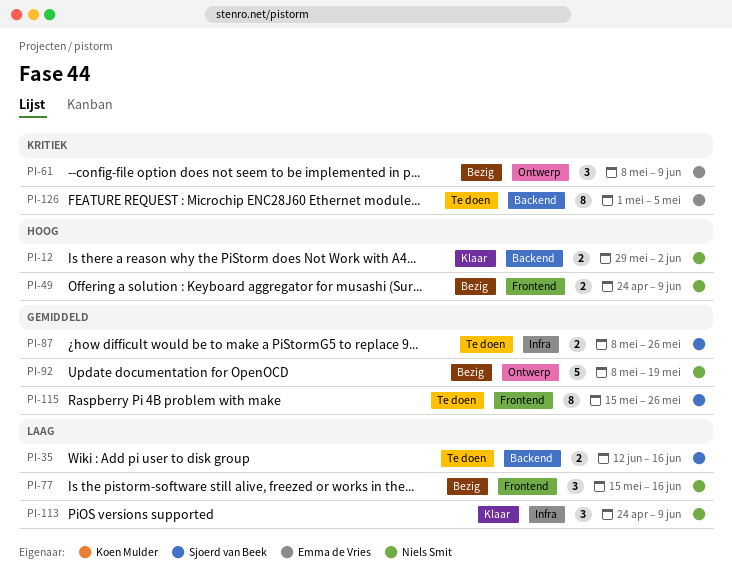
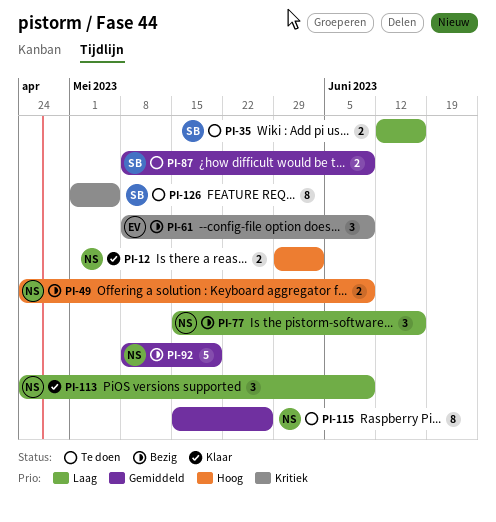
PI-87, due: May 26 -> Jun 9
PI-115, owner: Sjoerd van Beek -> Niels Smit
PI-126, owner: Emma de Vries -> Sjoerd van Beek

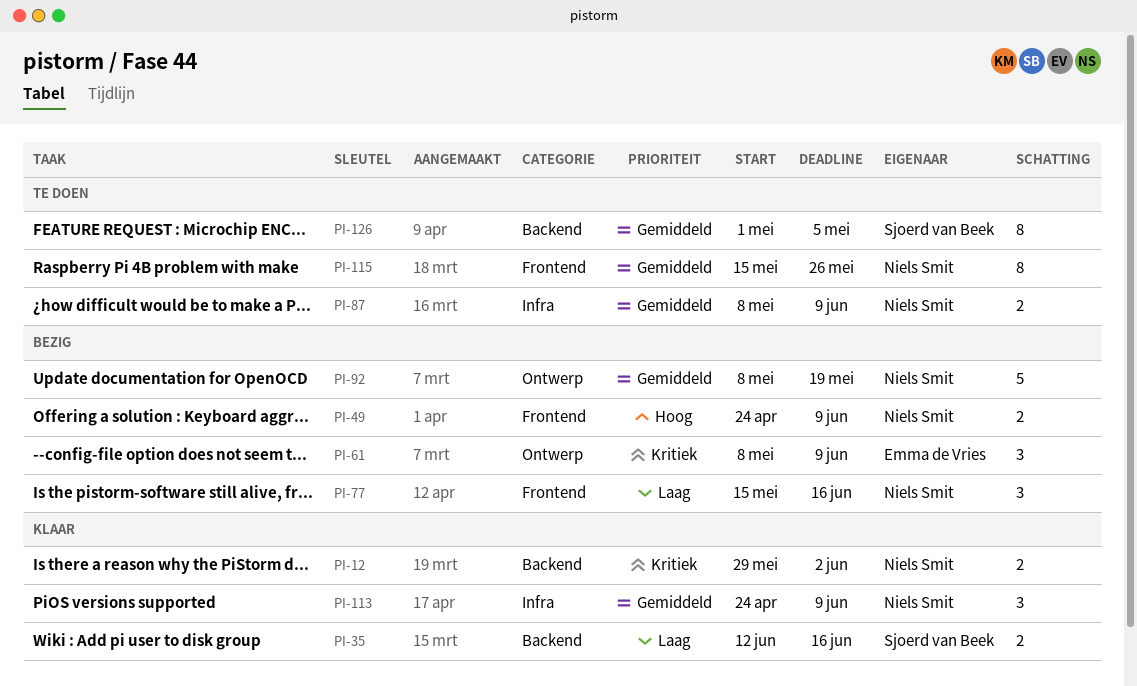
PI-12, priority: Hoog -> Kritiek
PI-35, status: Te doen -> Klaar
PI-87, owner: Sjoerd van Beek -> Niels Smit
PI-113, priority: Laag -> Gemiddeld
PI-126, priority: Kritiek -> Gemiddeld

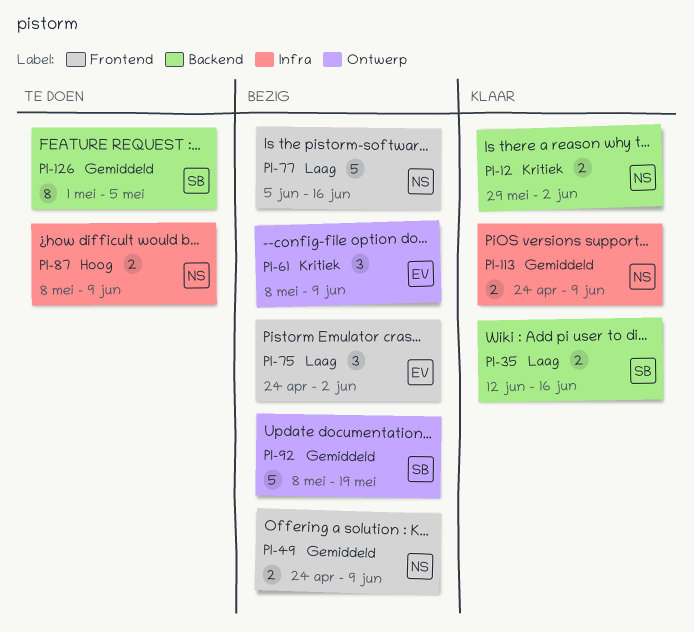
PI-49, priority: Hoog -> Gemiddeld
PI-75: none -> present
PI-77, estimate: 3 -> 5
PI-77, start: May 15 -> Jun 5
PI-87, priority: Gemiddeld -> Hoog
PI-92, owner: Niels Smit -> Sjoerd van Beek
PI-113, estimate: 3 -> 2
PI-115: present -> none

